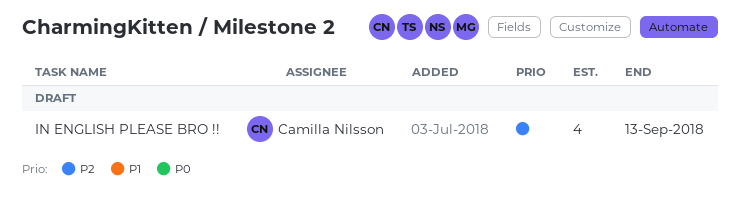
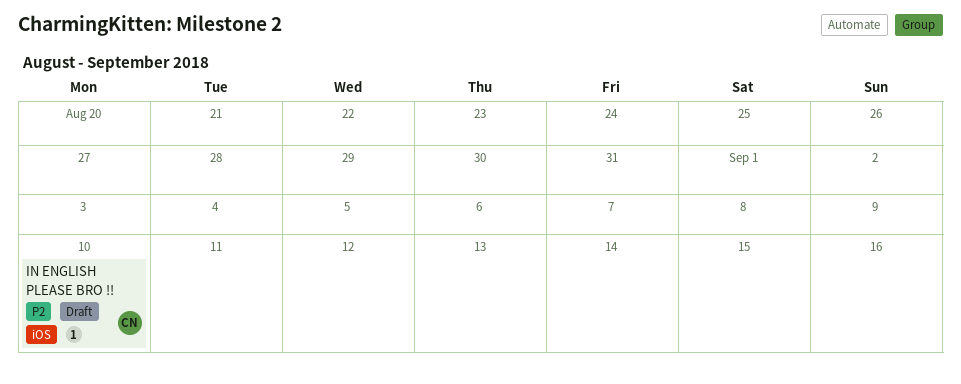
IN ENGLISH PLEASE BRO !!, estimate: 4 -> 1
IN ENGLISH PLEASE BRO !!, due: Sep 13 -> Sep 10

